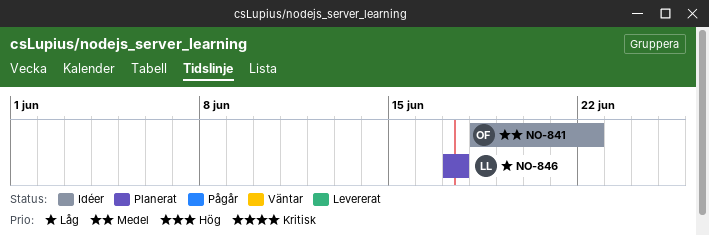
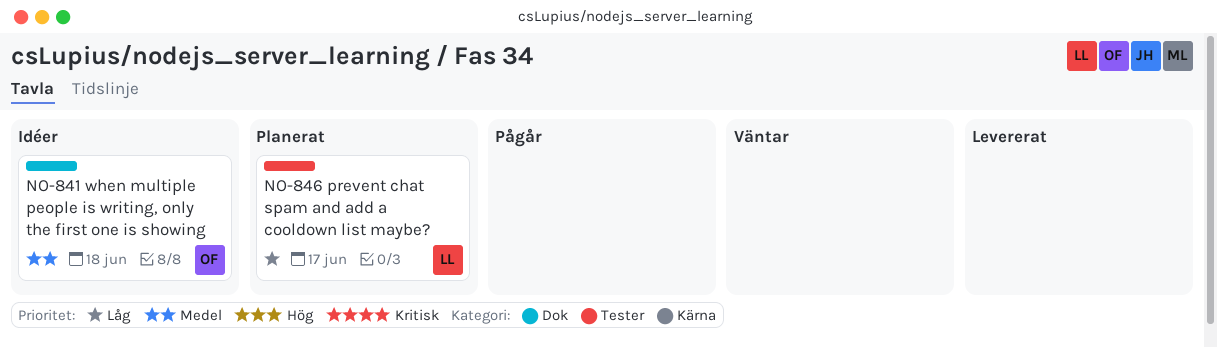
NO-841, due: Jun 22 -> Jun 18

